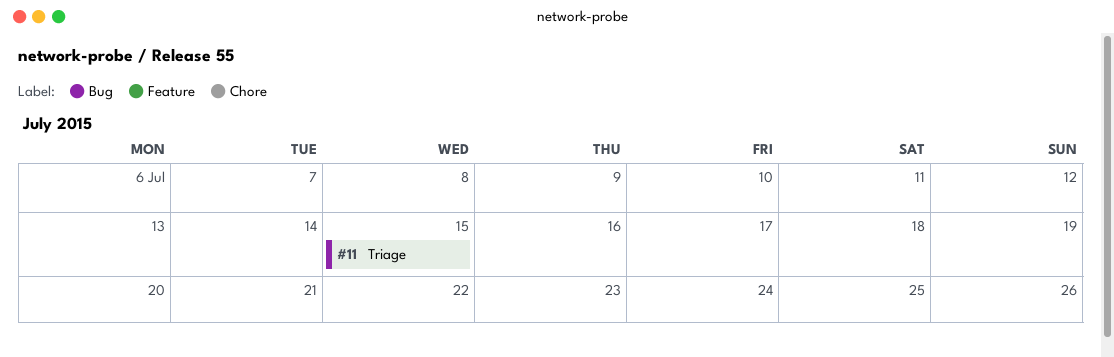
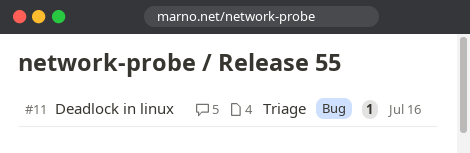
#11, due: Jul 15 -> Jul 16

